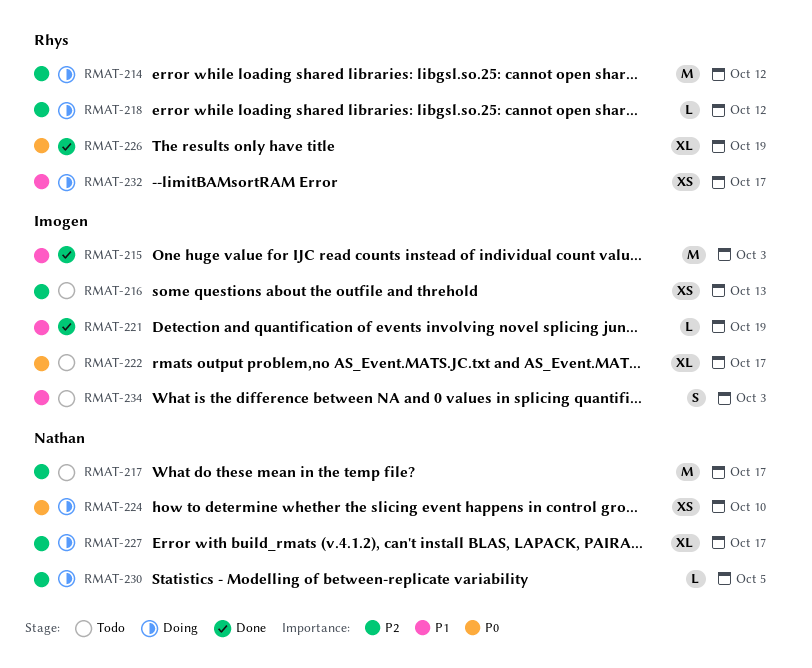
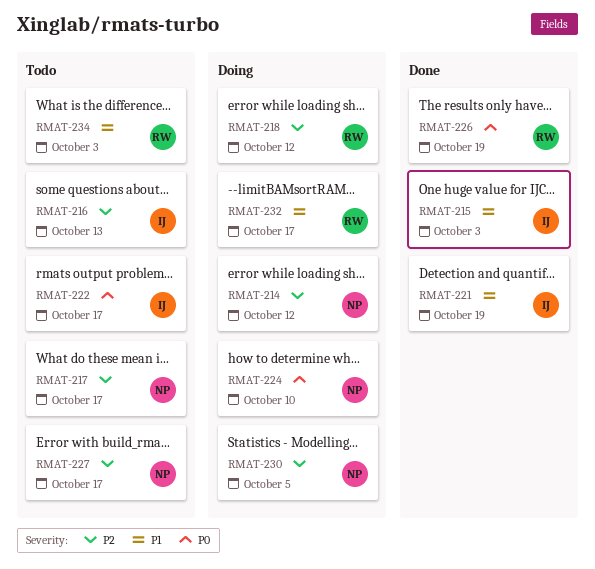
RMAT-214, owner: Rhys -> Nathan
RMAT-227, status: Doing -> Todo
RMAT-234, owner: Imogen -> Rhys

